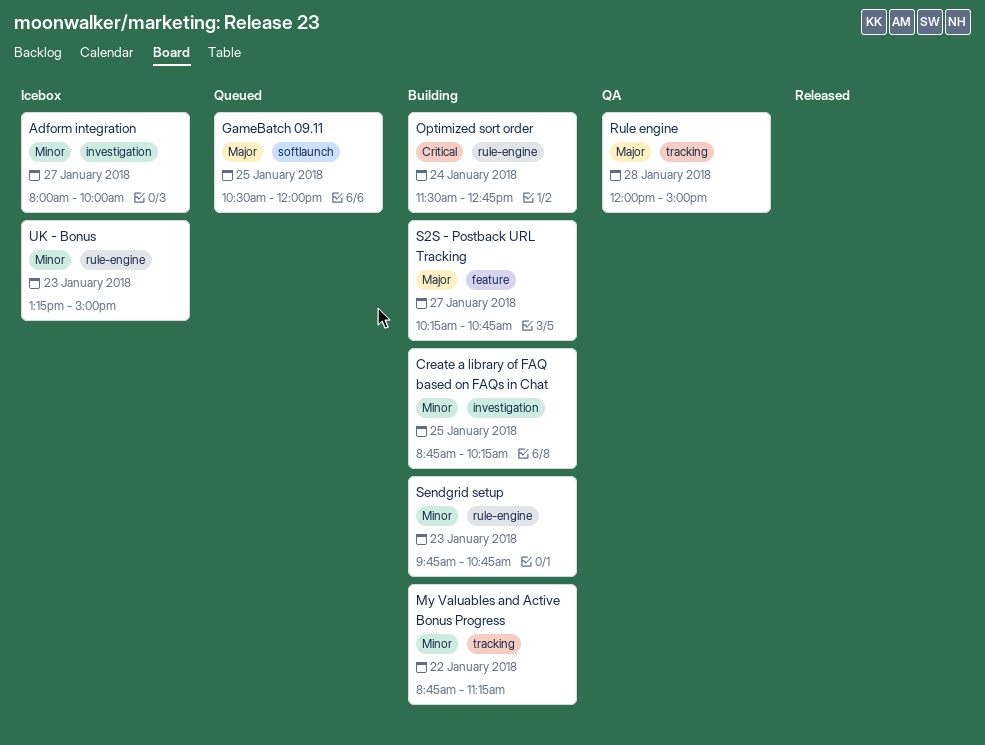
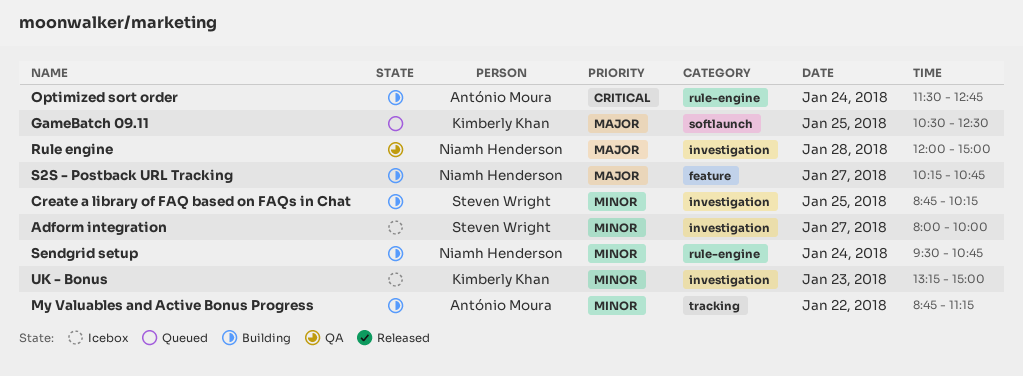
GameBatch 09.11, ends: 12:00 -> 12:30
Rule engine, label: tracking -> investigation
Sendgrid setup, day: Jan 23 -> Jan 24
Sendgrid setup, begins: 09:45 -> 09:30
UK - Bonus, label: rule-engine -> investigation

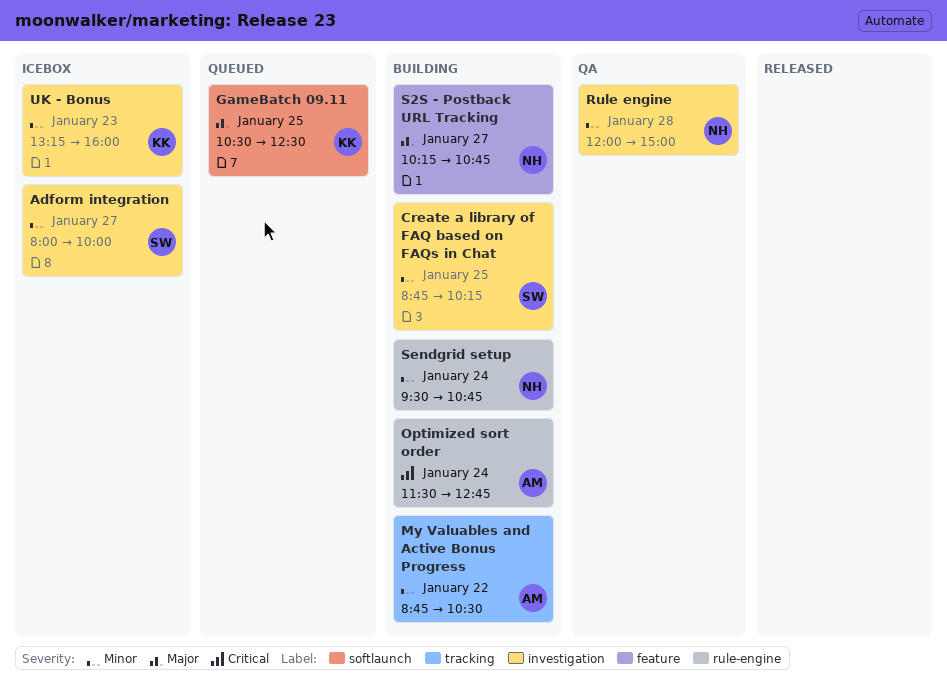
My Valuables and Active Bonus Progress, ends: 11:15 -> 10:30
Rule engine, priority: Major -> Minor
UK - Bonus, ends: 15:00 -> 16:00

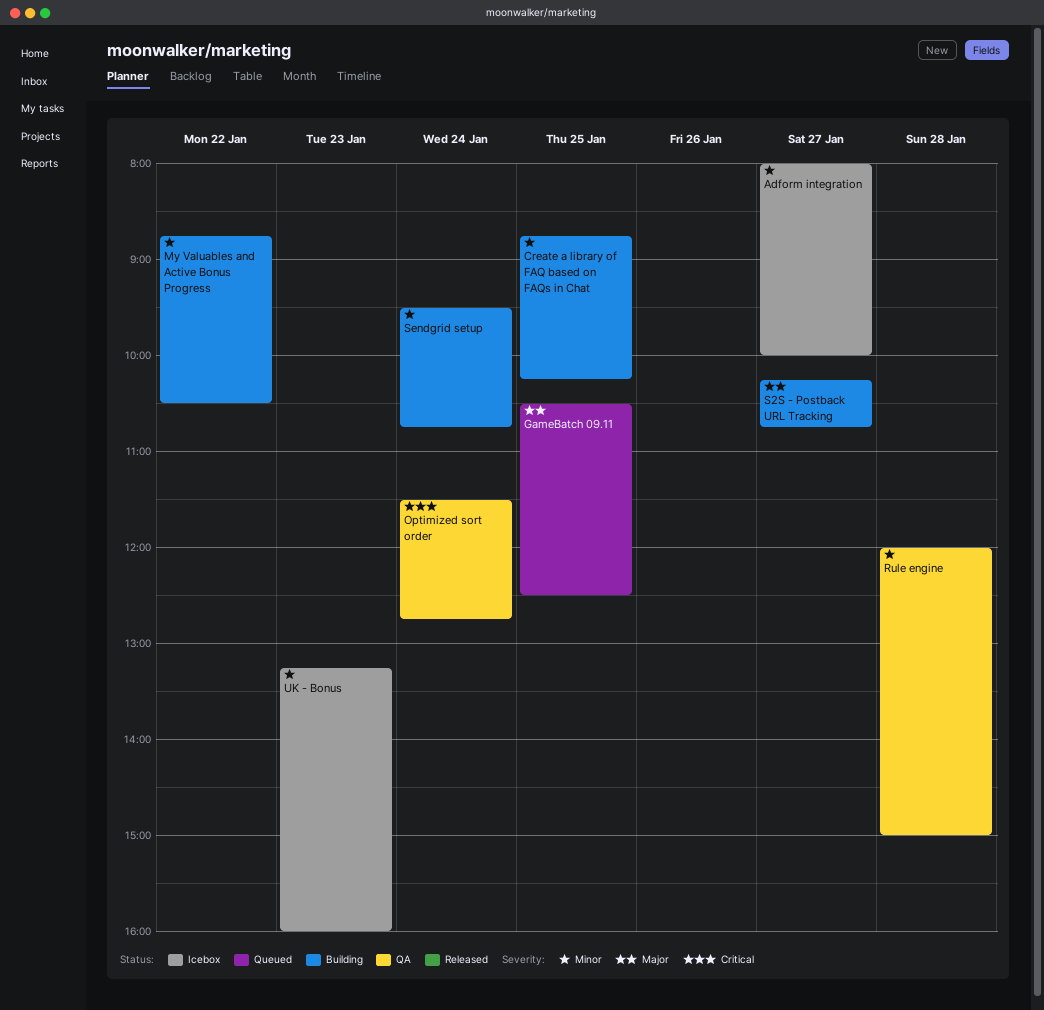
Optimized sort order, status: Building -> QA

